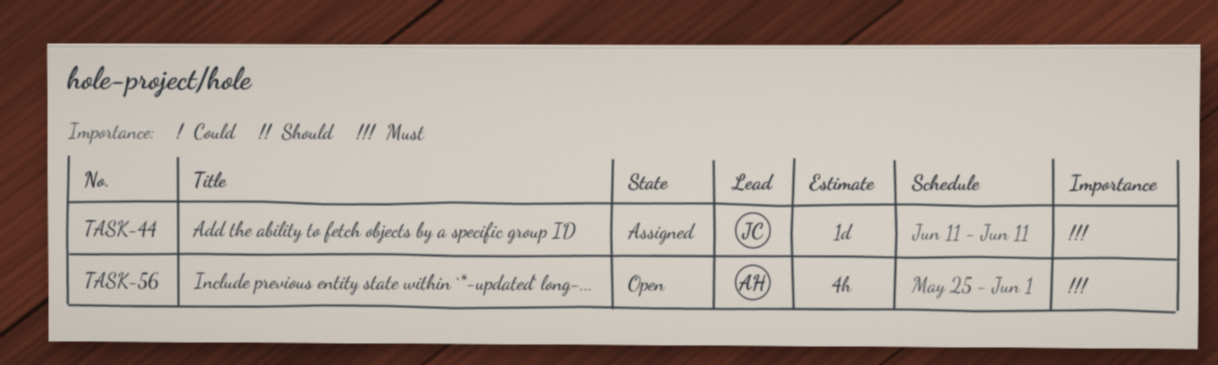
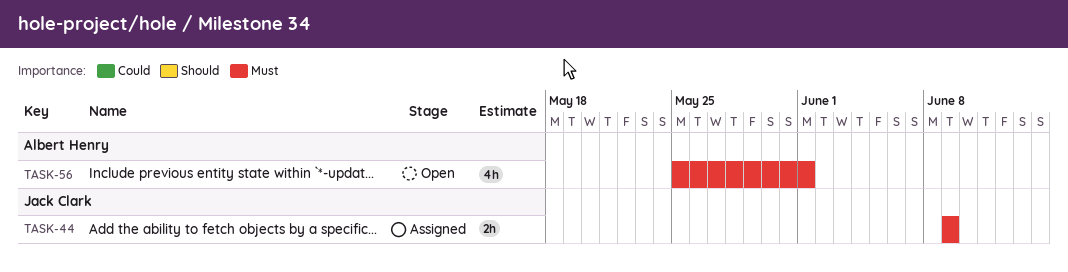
TASK-44, estimate: 1d -> 2h
TASK-44, start: Jun 11 -> Jun 9
TASK-44, due: Jun 11 -> Jun 9

